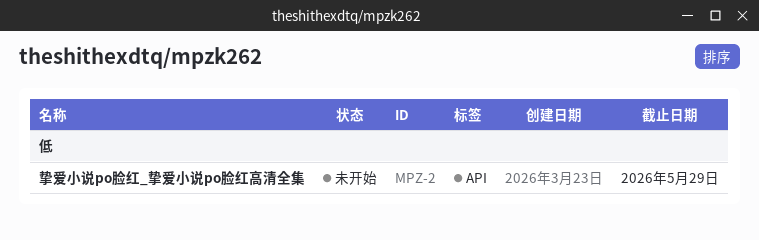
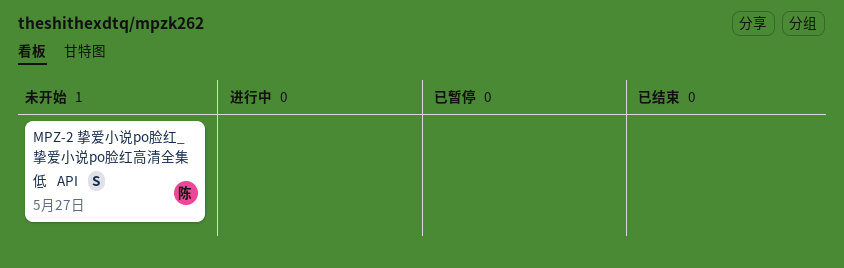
MPZ-2, due: May 29 -> May 27

